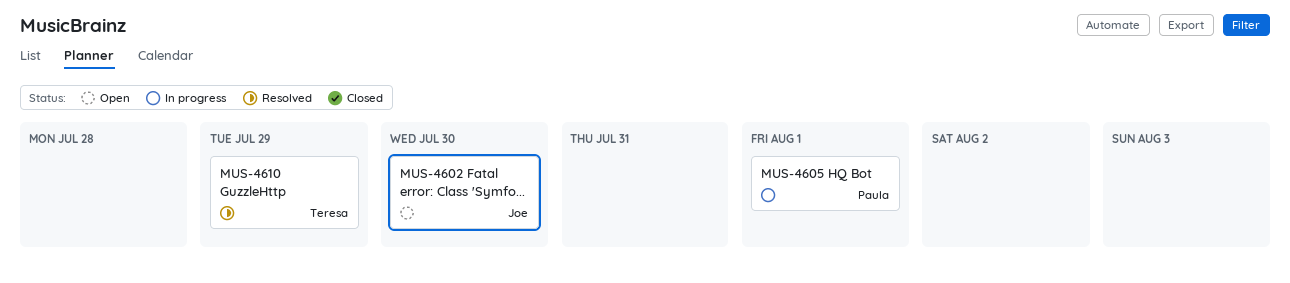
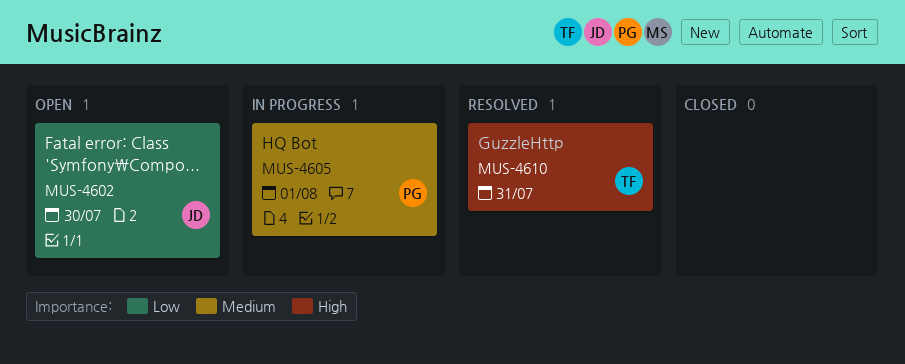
MUS-4610, due: Jul 29 -> Jul 31

